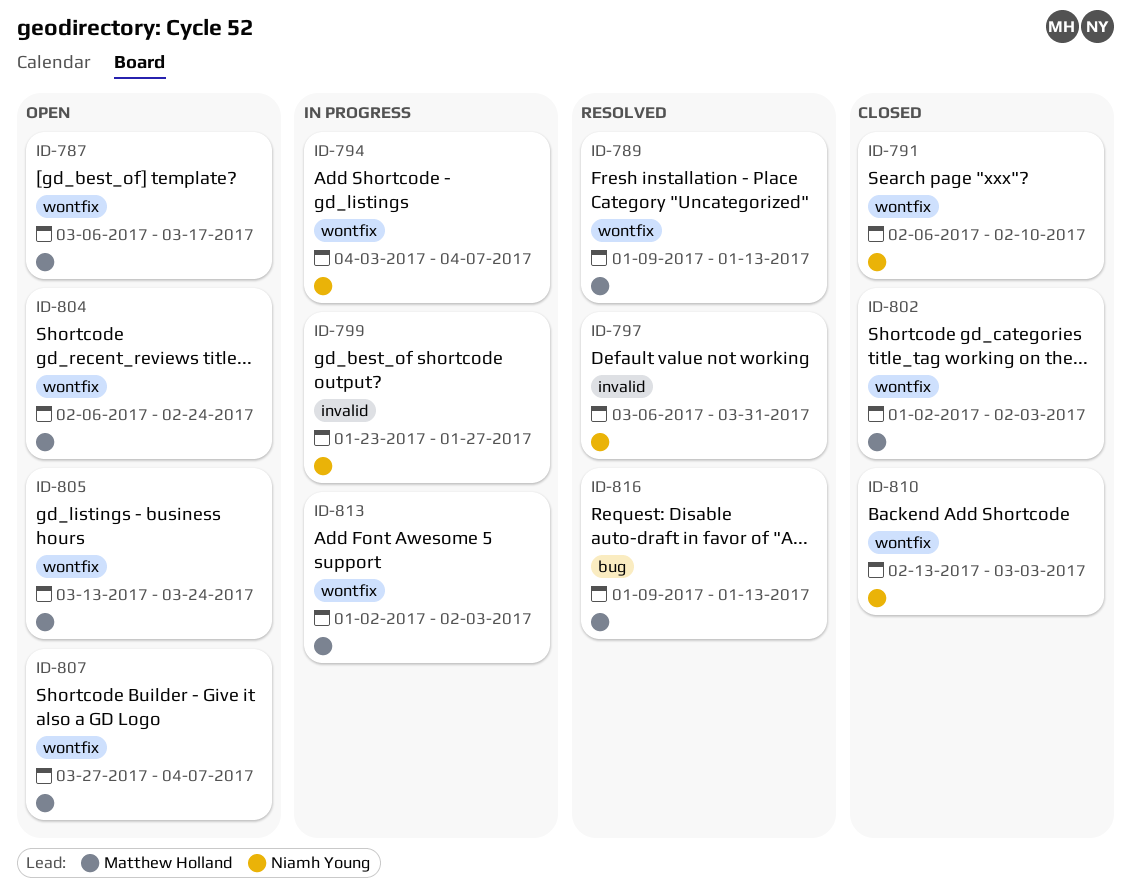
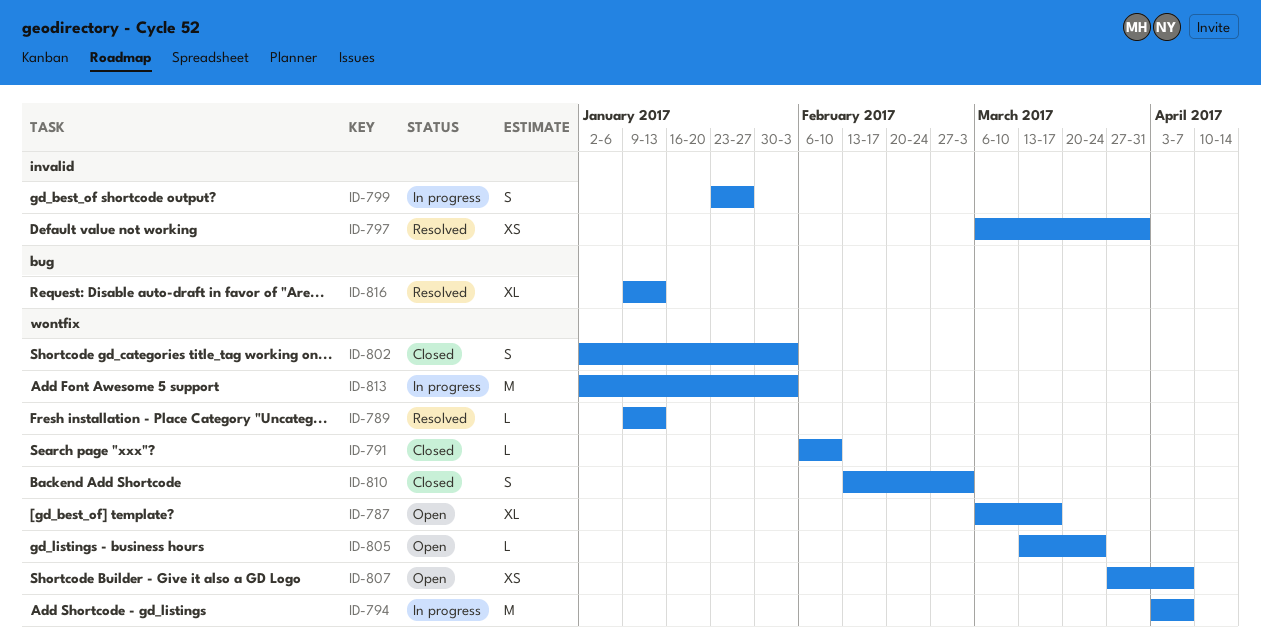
ID-804: present -> none

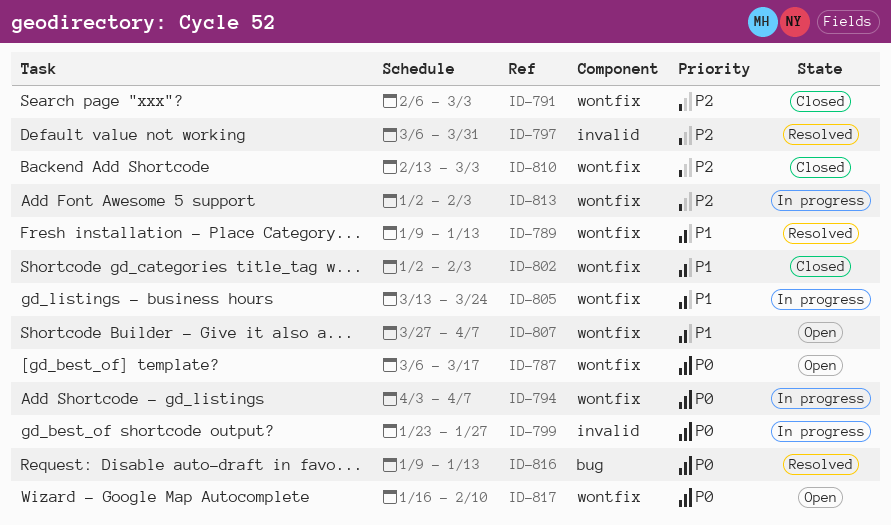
ID-791, due: Feb 10 -> Mar 3
ID-805, status: Open -> In progress
ID-817: none -> present

